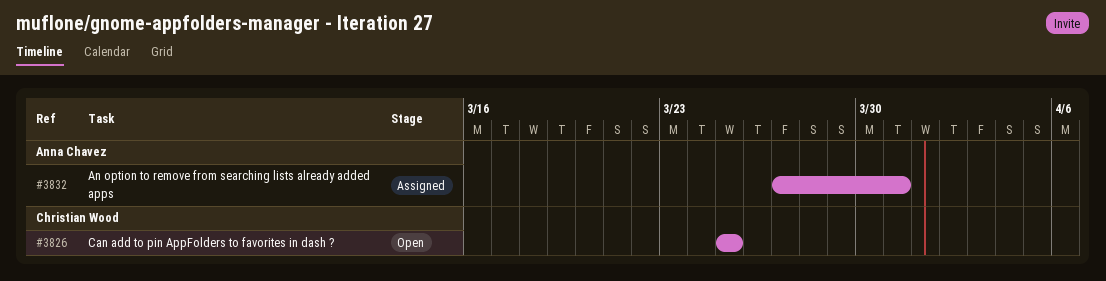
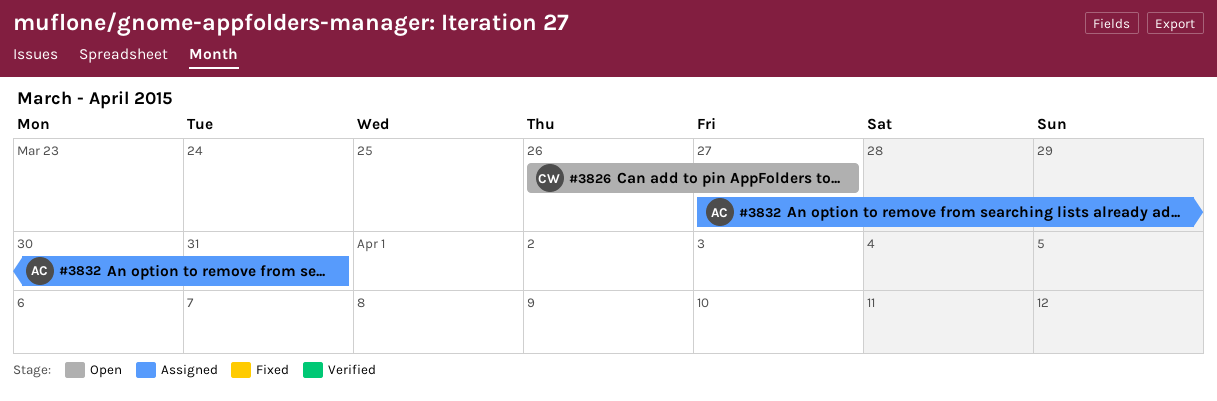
#3826, start: Mar 25 -> Mar 26
#3826, due: Mar 25 -> Mar 27

